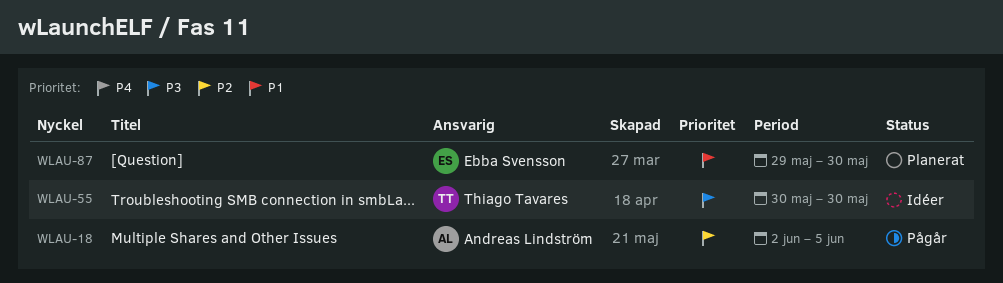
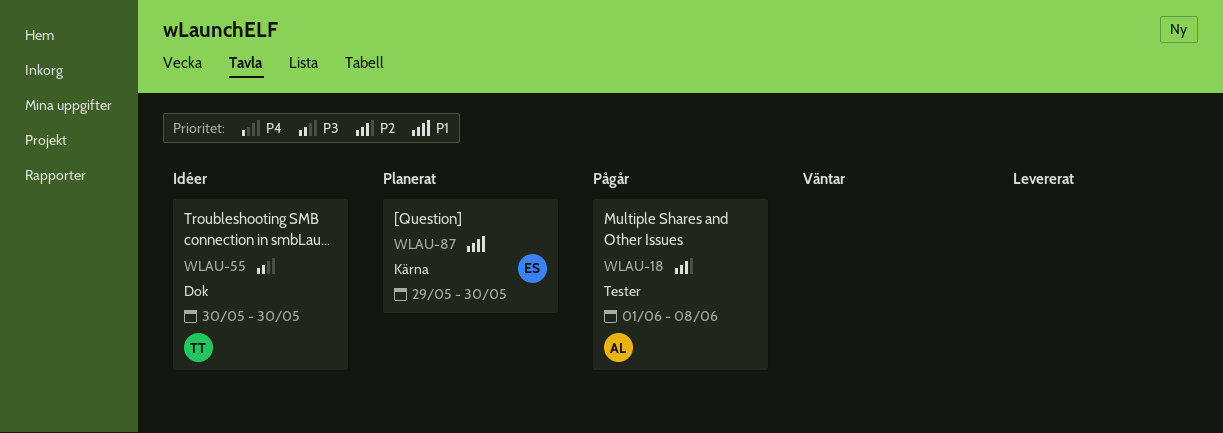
WLAU-18, start: Jun 2 -> Jun 1
WLAU-18, due: Jun 5 -> Jun 8

